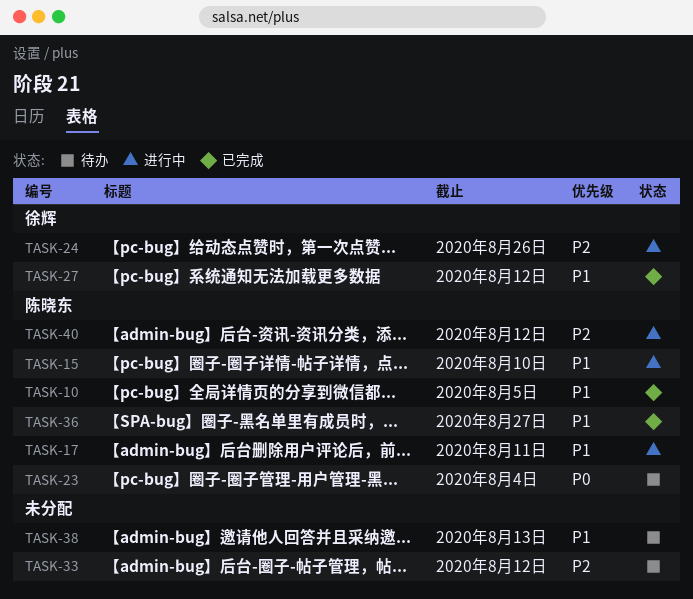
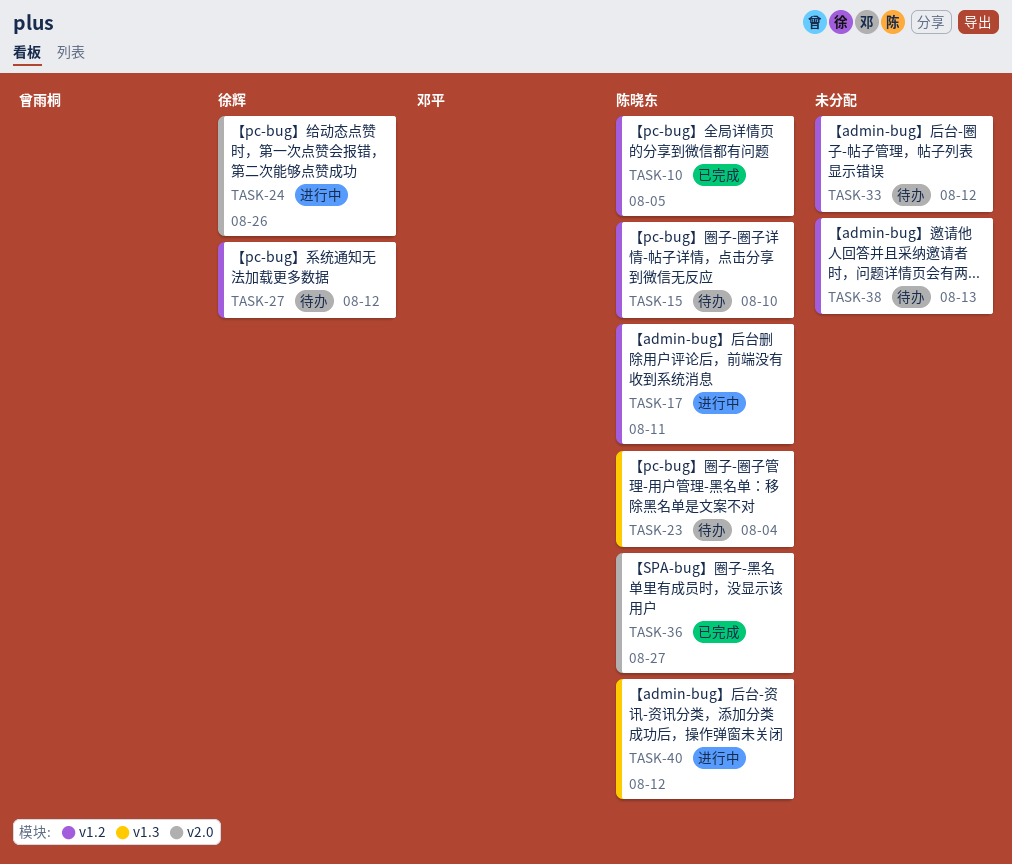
TASK-15, status: 进行中 -> 待办
TASK-27, status: 已完成 -> 待办

